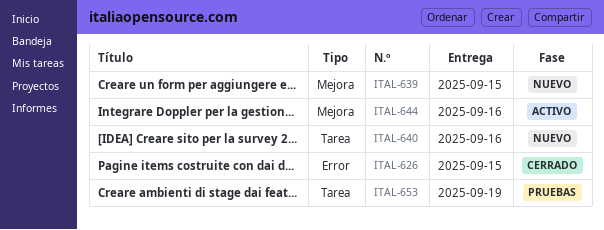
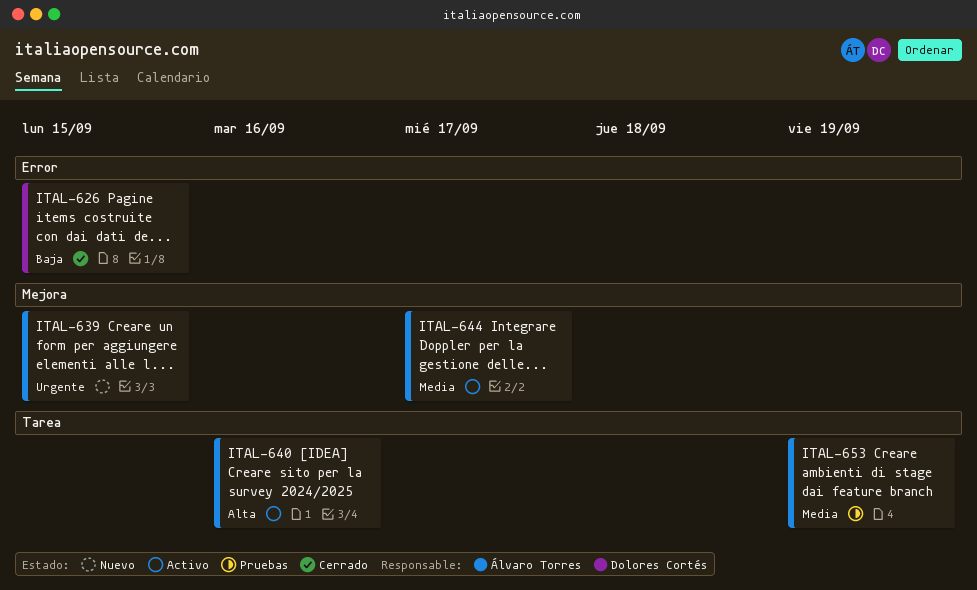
ITAL-640, status: Nuevo -> Activo
ITAL-644, due: Sep 16 -> Sep 17

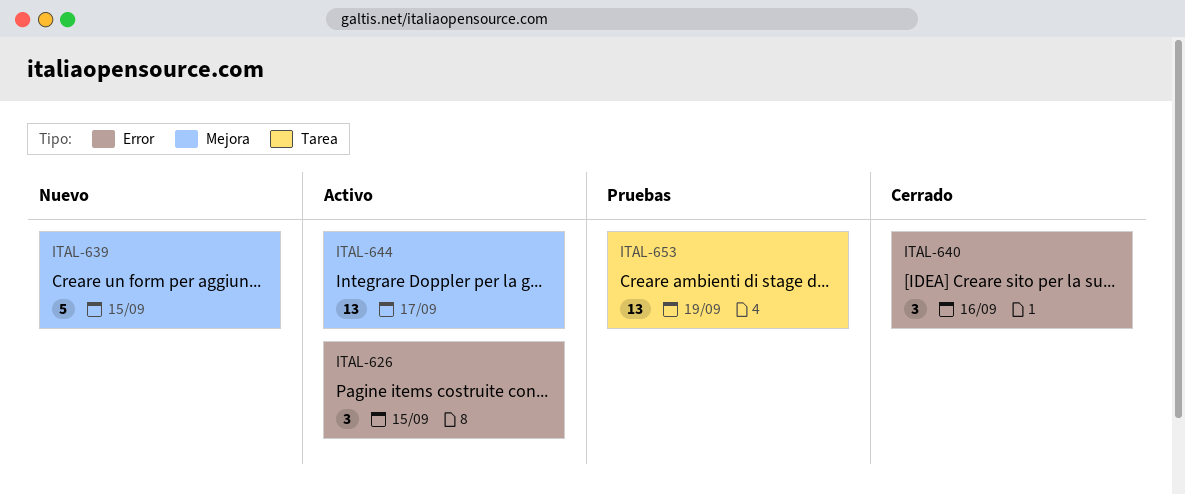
ITAL-626, status: Cerrado -> Activo
ITAL-640, status: Activo -> Cerrado
ITAL-640, label: Tarea -> Error

